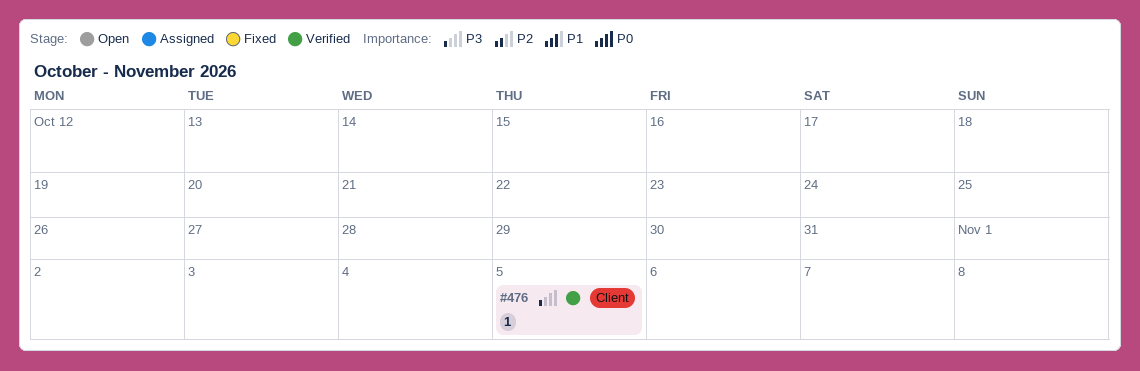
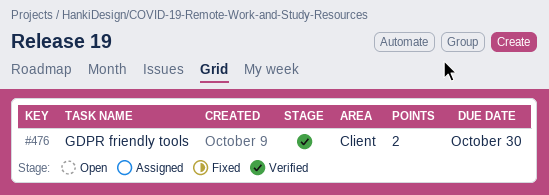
#476, estimate: 1 -> 2
#476, due: Nov 5 -> Oct 30

